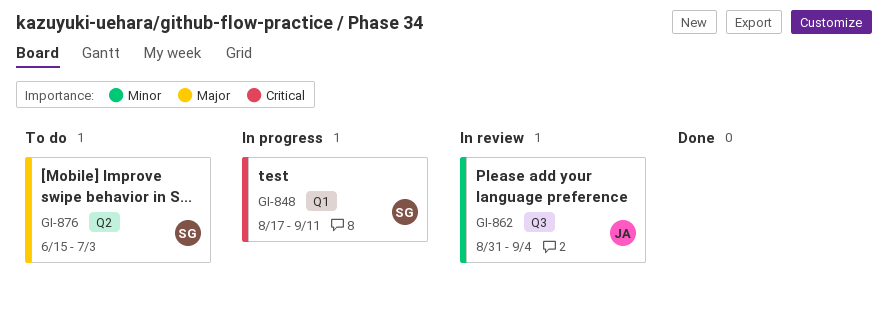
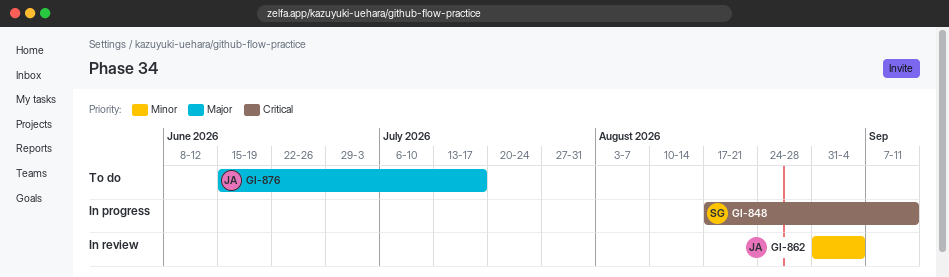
GI-876, owner: SG -> JA
GI-876, due: Jul 3 -> Jul 17

